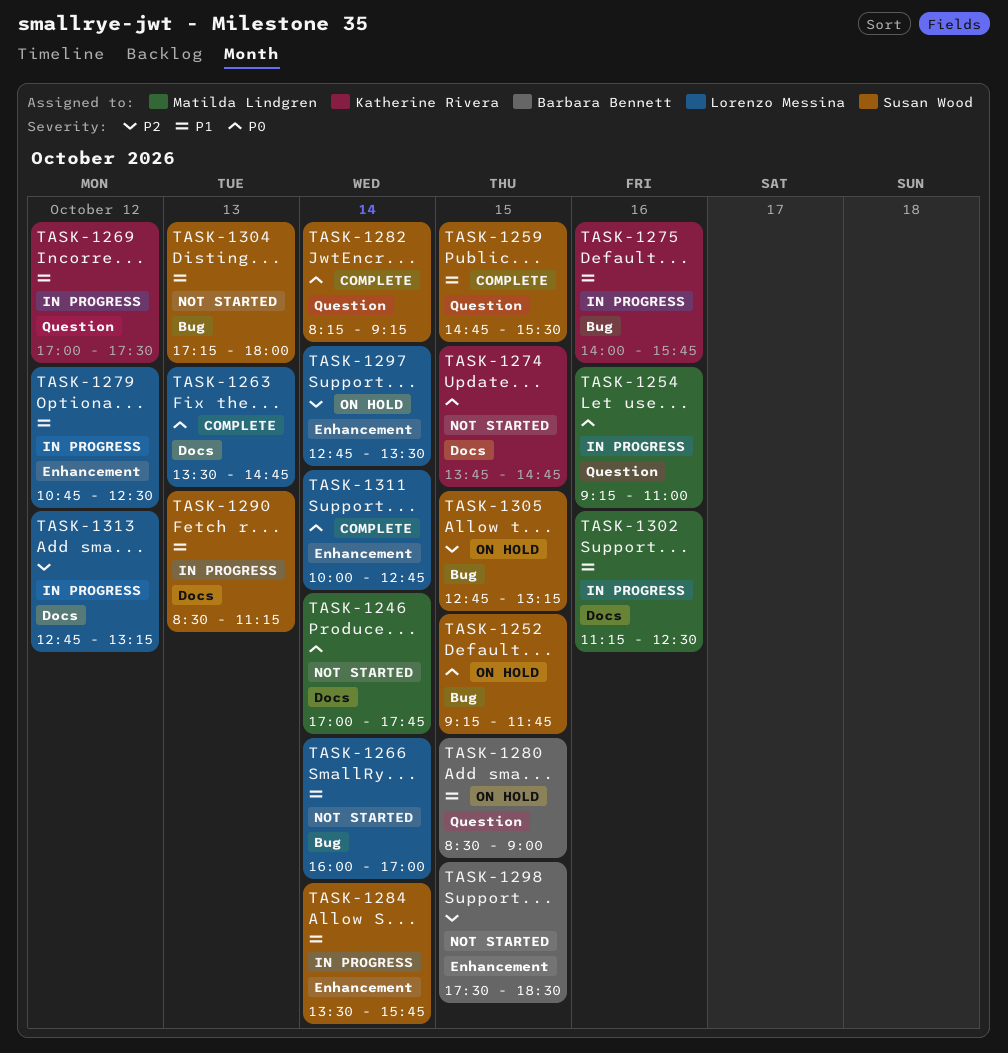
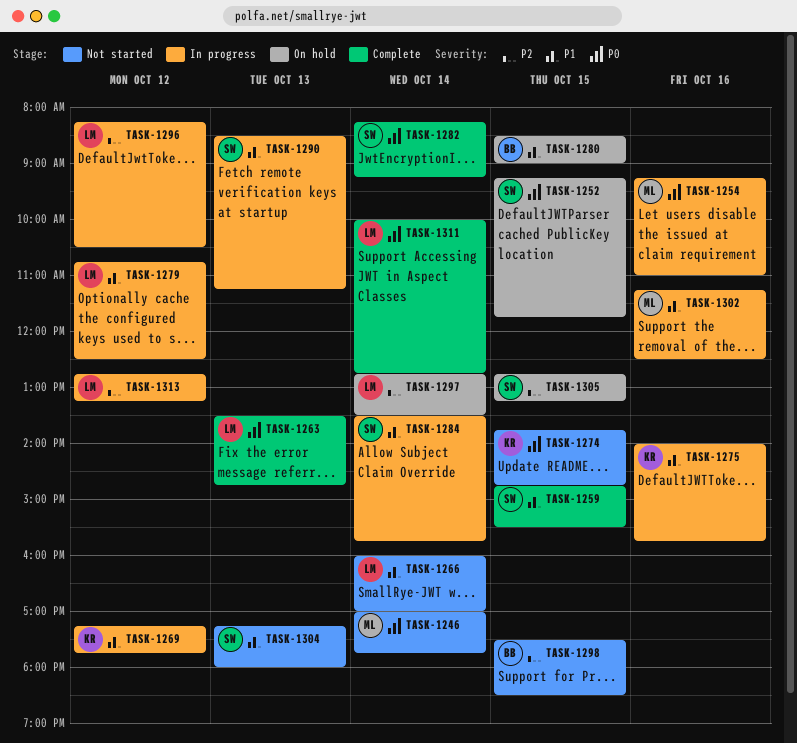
TASK-1269, begins: 17:00 -> 17:15
TASK-1269, ends: 17:30 -> 17:45
TASK-1296: none -> present

